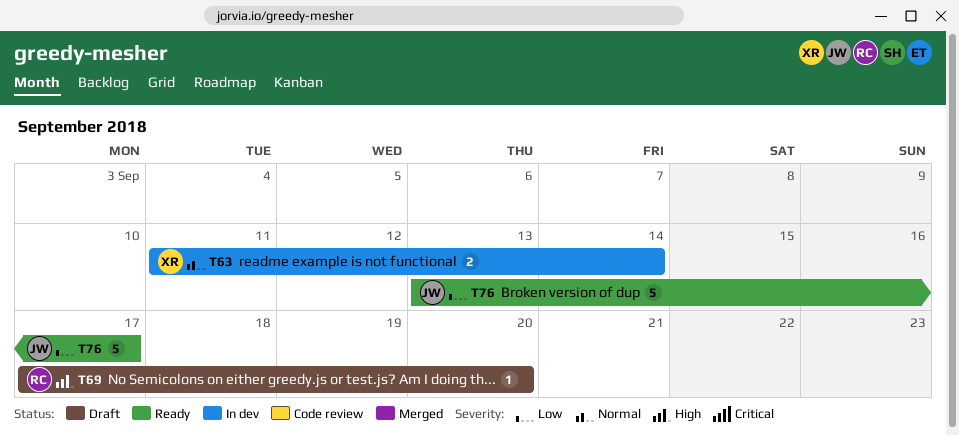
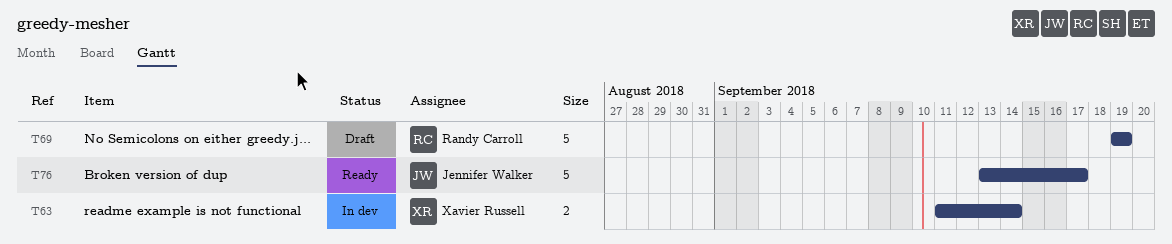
T69, estimate: 1 -> 5
T69, start: Sep 17 -> Sep 19
T69, due: Sep 20 -> Sep 19

